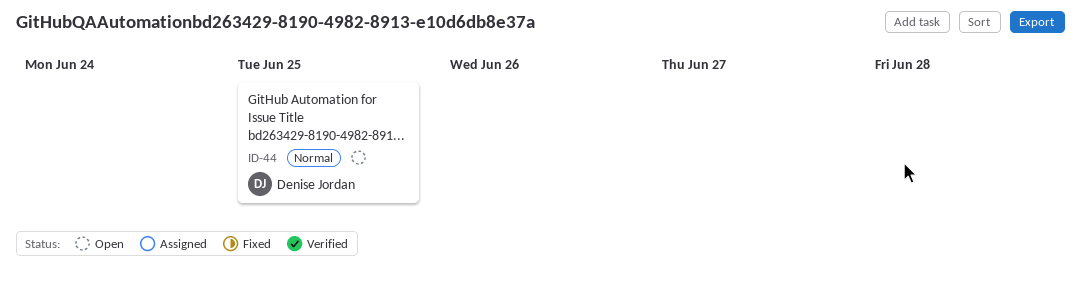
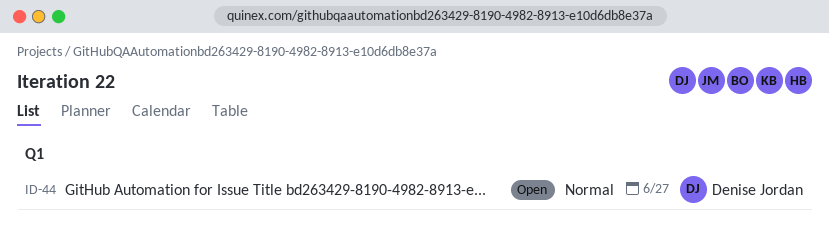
ID-44, due: Jun 25 -> Jun 27

